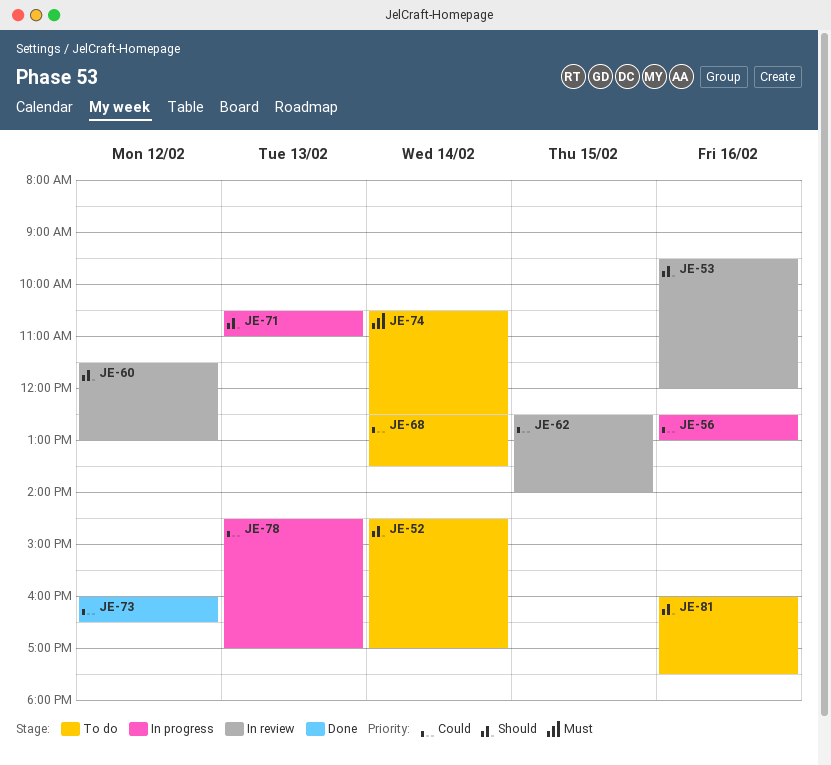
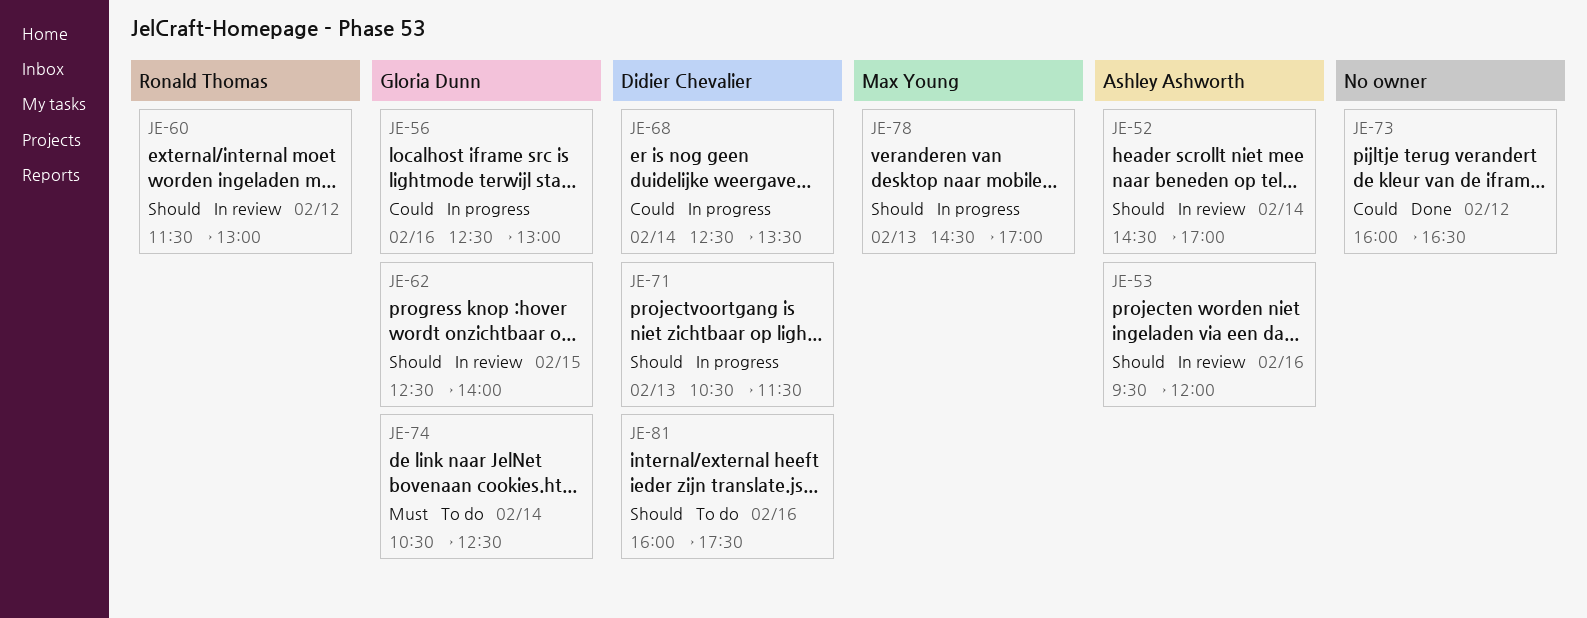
JE-52, status: To do -> In review
JE-62, priority: Could -> Should
JE-68, status: To do -> In progress
JE-71, ends: 11:00 -> 11:30
JE-78, priority: Could -> Should

